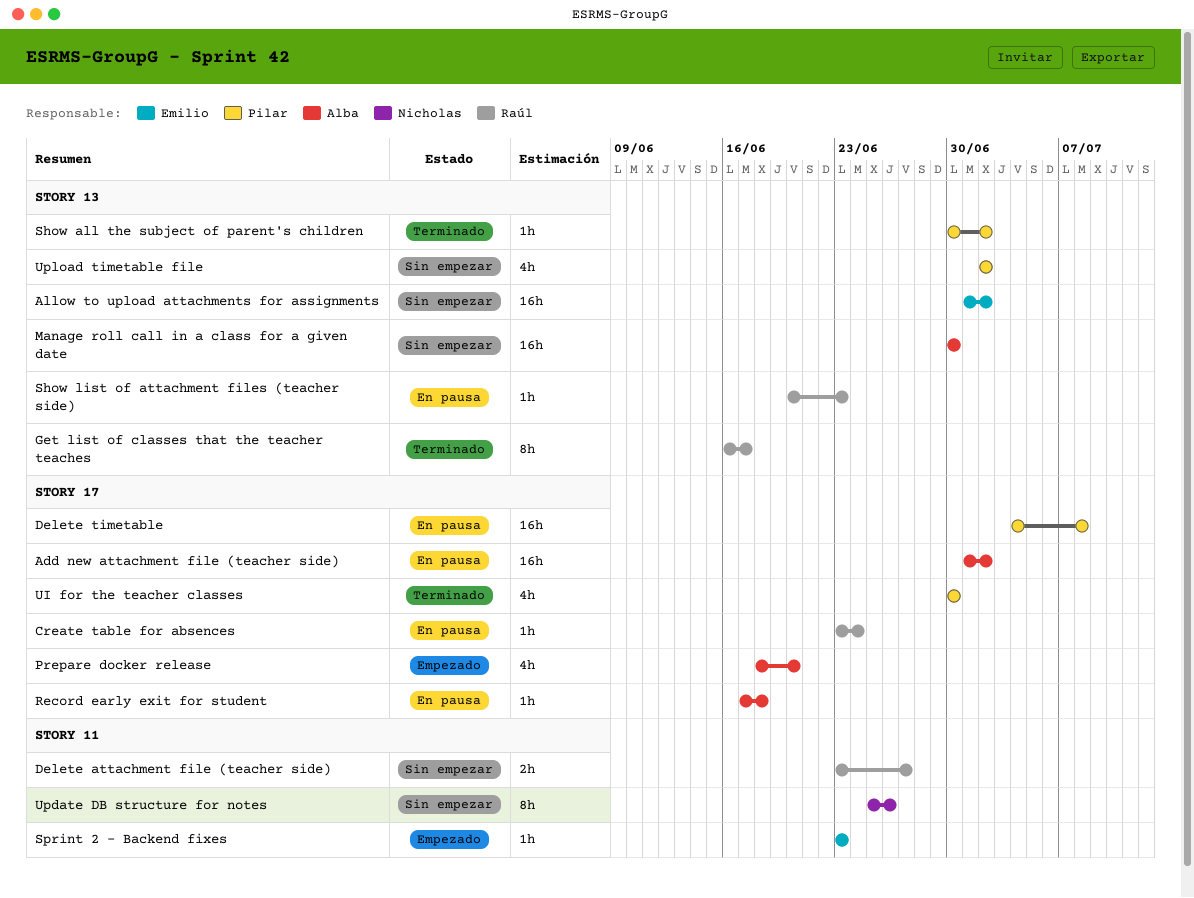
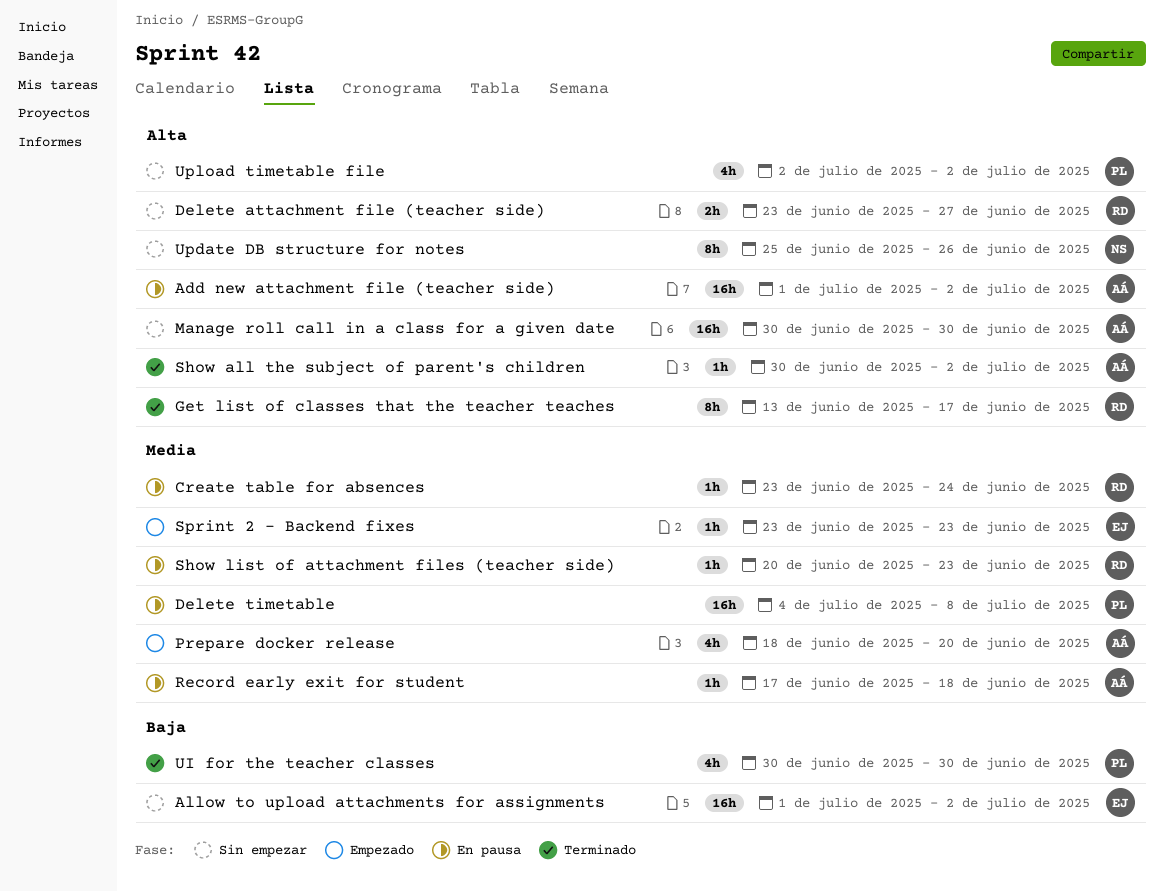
Get list of classes that the teacher teaches, start: Jun 16 -> Jun 13
Show all the subject of parent's children, owner: Pilar -> Alba

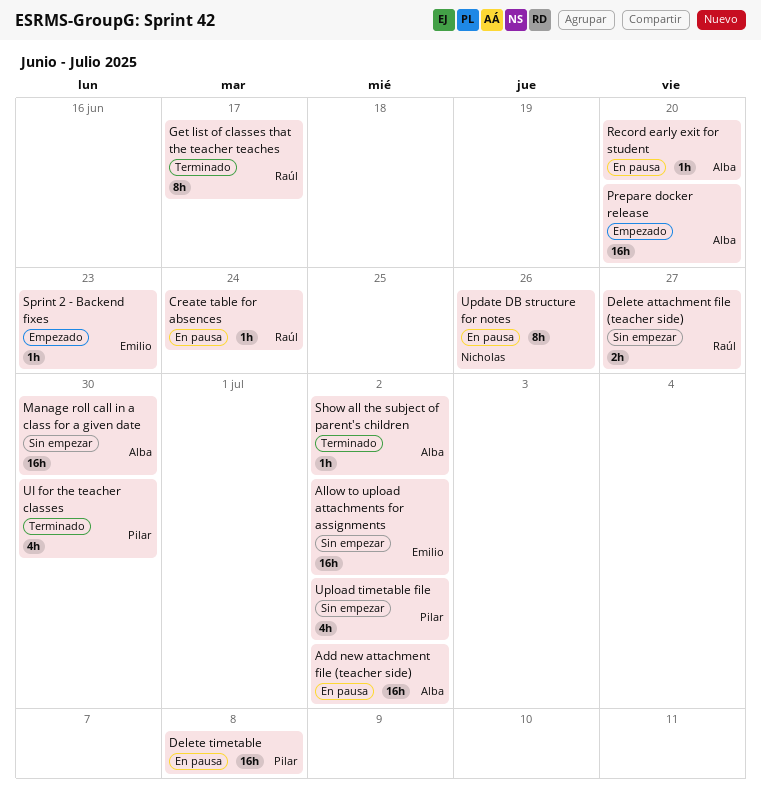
Prepare docker release, estimate: 4h -> 16h
Record early exit for student, due: Jun 18 -> Jun 20
Show list of attachment files (teacher side): present -> none
Update DB structure for notes, status: Sin empezar -> En pausa

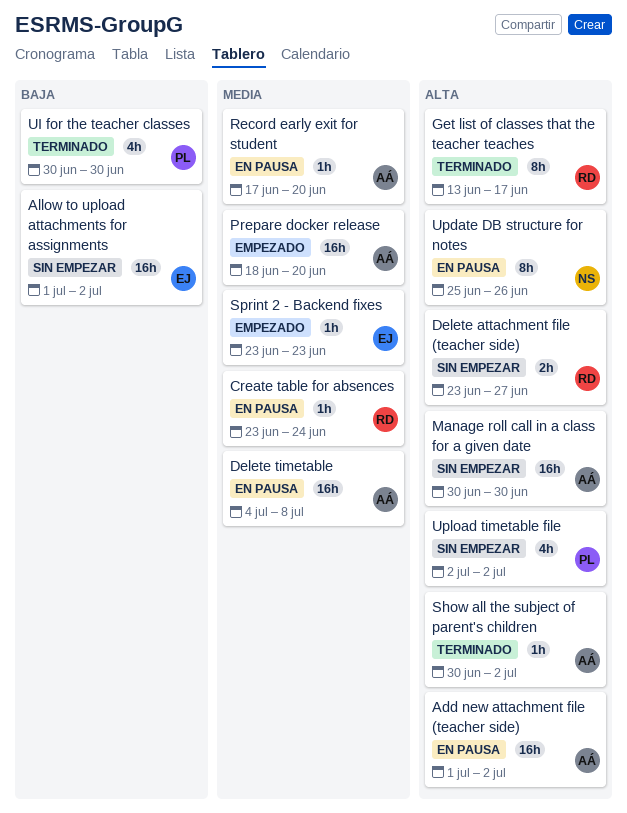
Delete timetable, owner: Pilar -> Alba

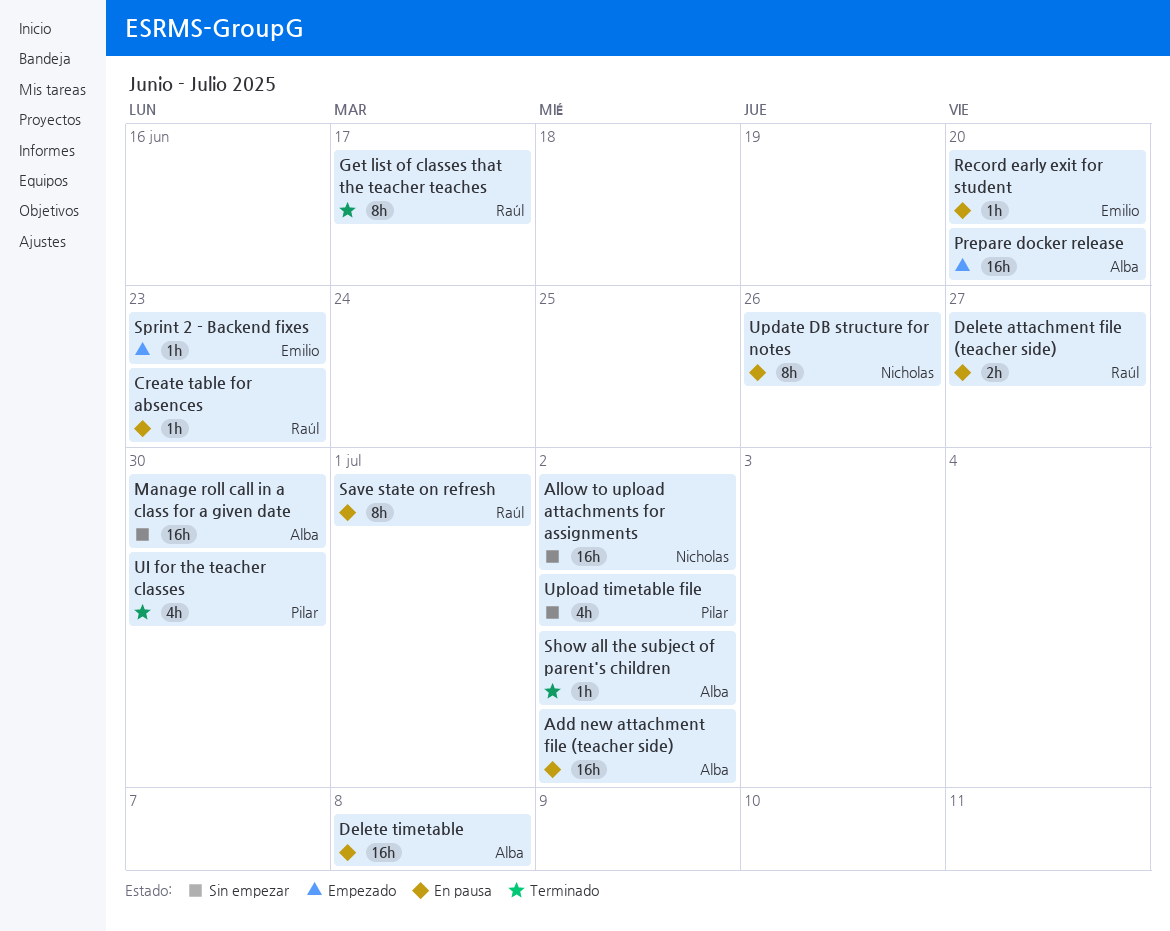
Allow to upload attachments for assignments, owner: Emilio -> Nicholas
Create table for absences, due: Jun 24 -> Jun 23
Delete attachment file (teacher side), status: Sin empezar -> En pausa
Record early exit for student, owner: Alba -> Emilio
Save state on refresh: none -> present

